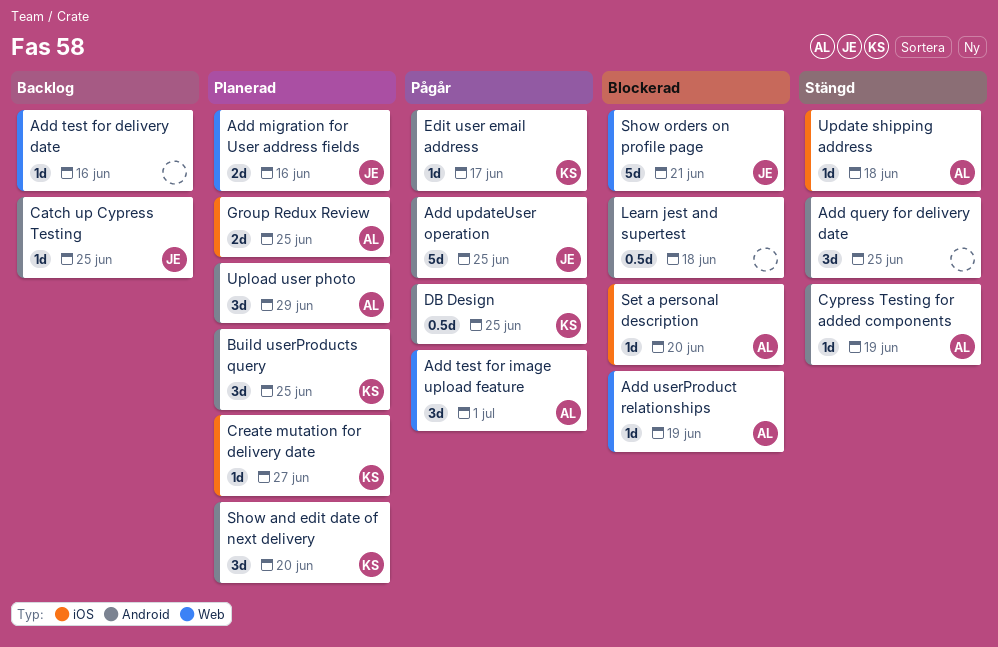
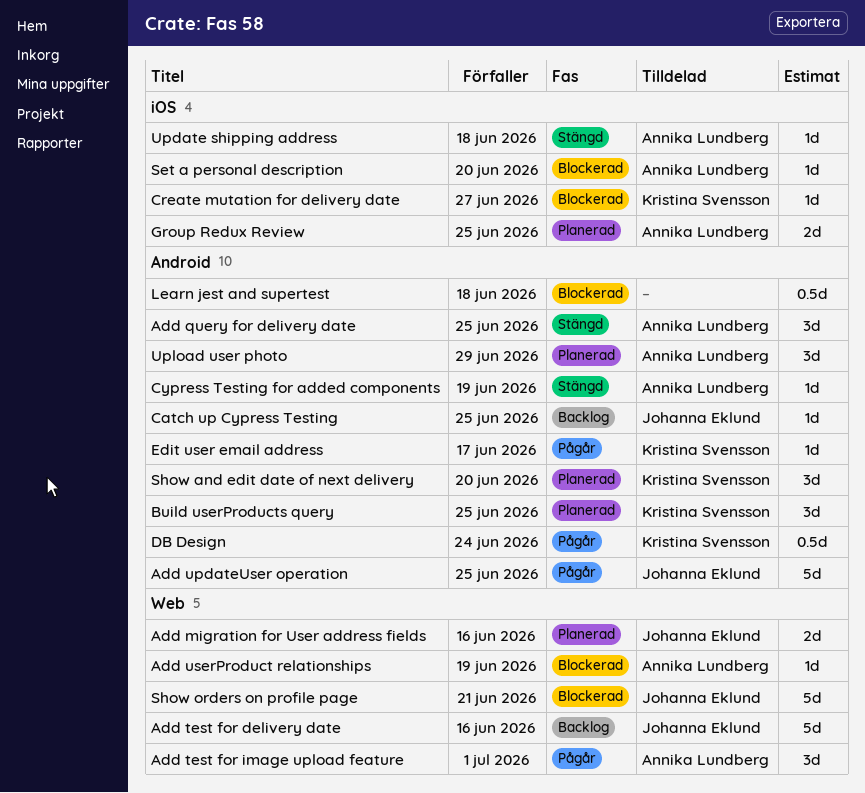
Add query for delivery date, owner: none -> Annika Lundberg
Add test for delivery date, owner: none -> Johanna Eklund
Add test for delivery date, estimate: 1d -> 5d
Create mutation for delivery date, status: Planerad -> Blockerad
DB Design, due: Jun 25 -> Jun 24

